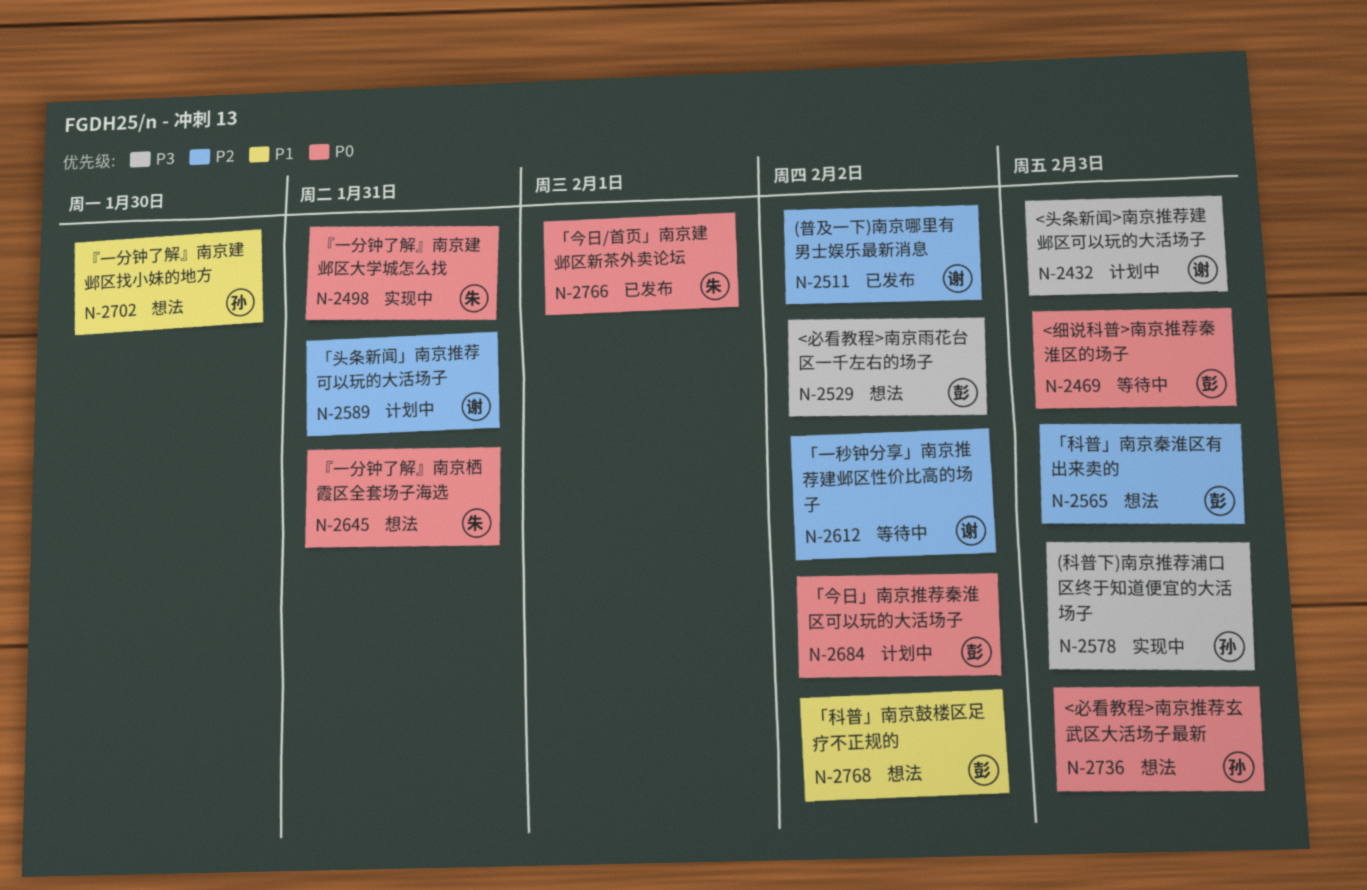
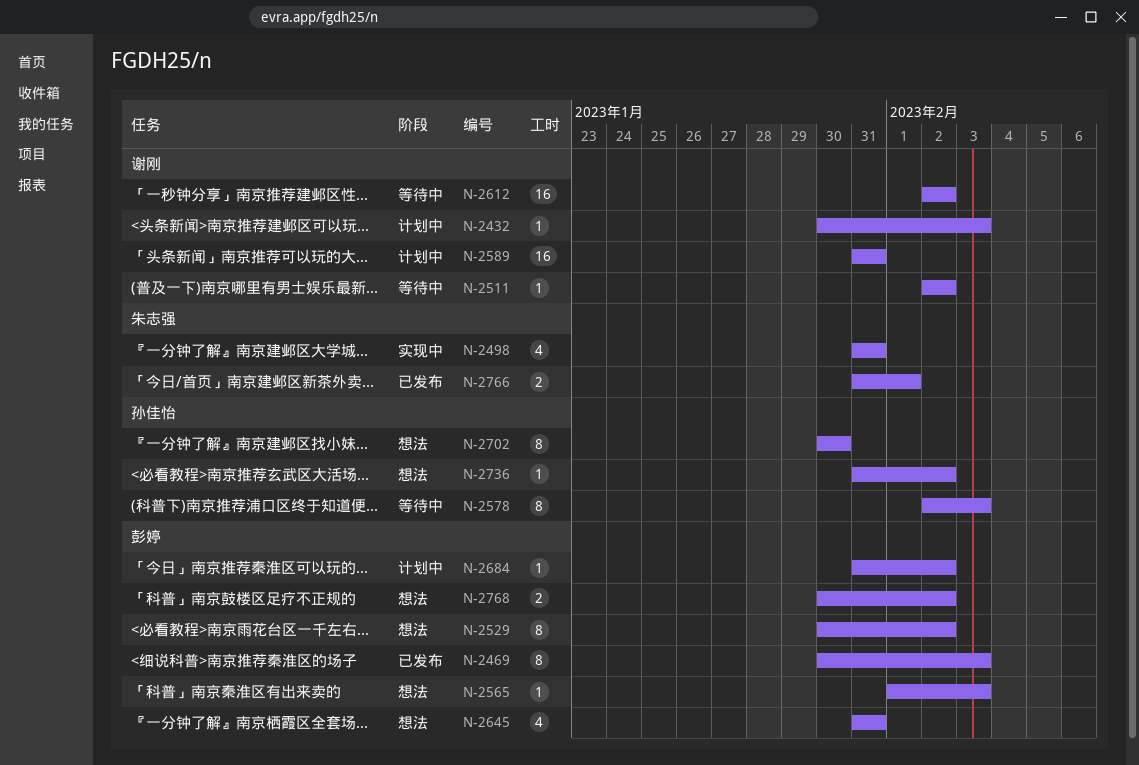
N-2469, status: 等待中 -> 已发布
N-2511, status: 已发布 -> 等待中
N-2578, status: 实现中 -> 等待中
N-2645, owner: 朱志强 -> 彭婷
N-2736, due: Feb 3 -> Feb 2

